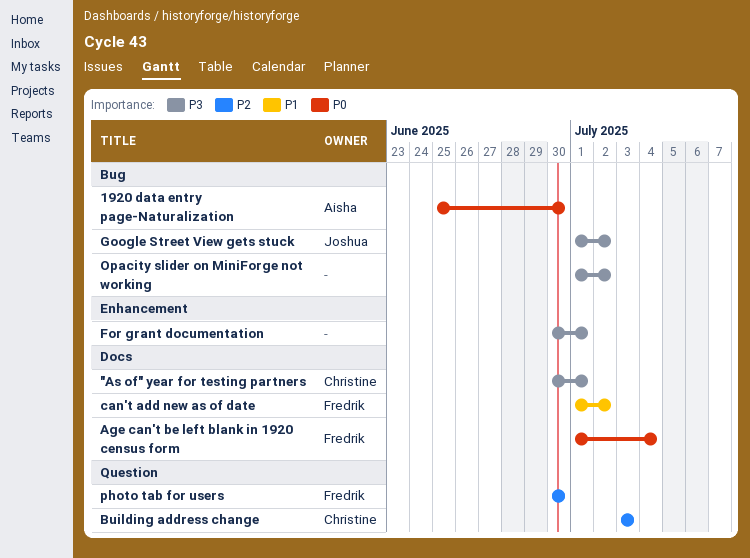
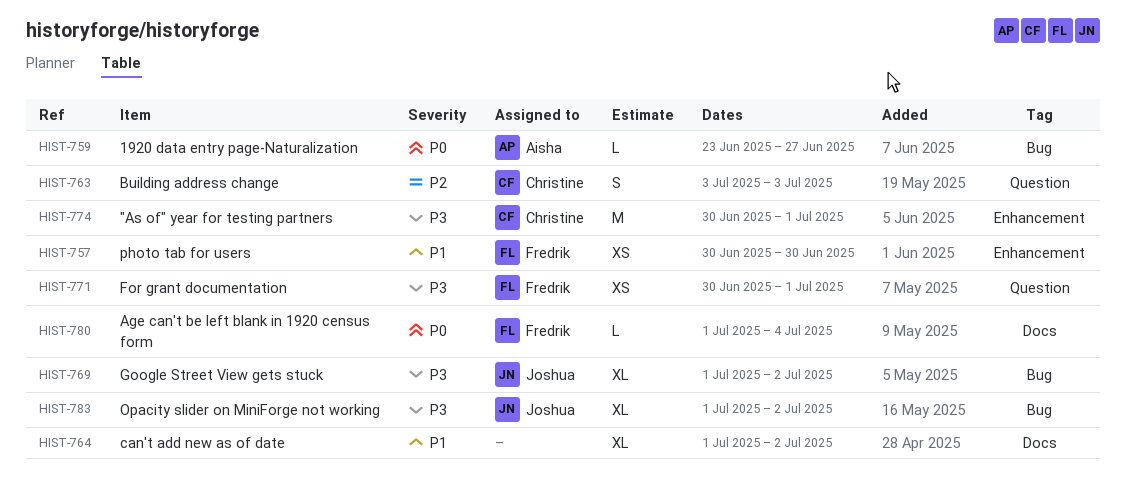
"As of" year for testing partners, label: Docs -> Enhancement
1920 data entry page-Naturalization, start: Jun 25 -> Jun 23
1920 data entry page-Naturalization, due: Jun 30 -> Jun 27
can't add new as of date, owner: Fredrik -> none
For grant documentation, owner: none -> Fredrik
For grant documentation, label: Enhancement -> Question
Opacity slider on MiniForge not working, owner: none -> Joshua
photo tab for users, priority: P2 -> P1
photo tab for users, label: Question -> Enhancement

